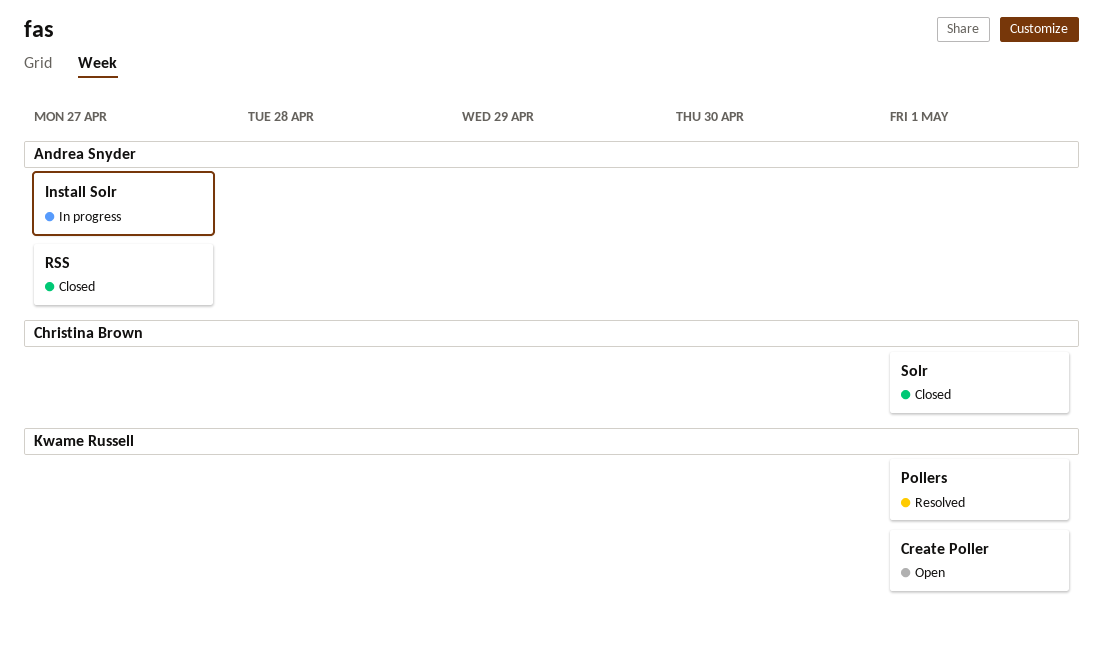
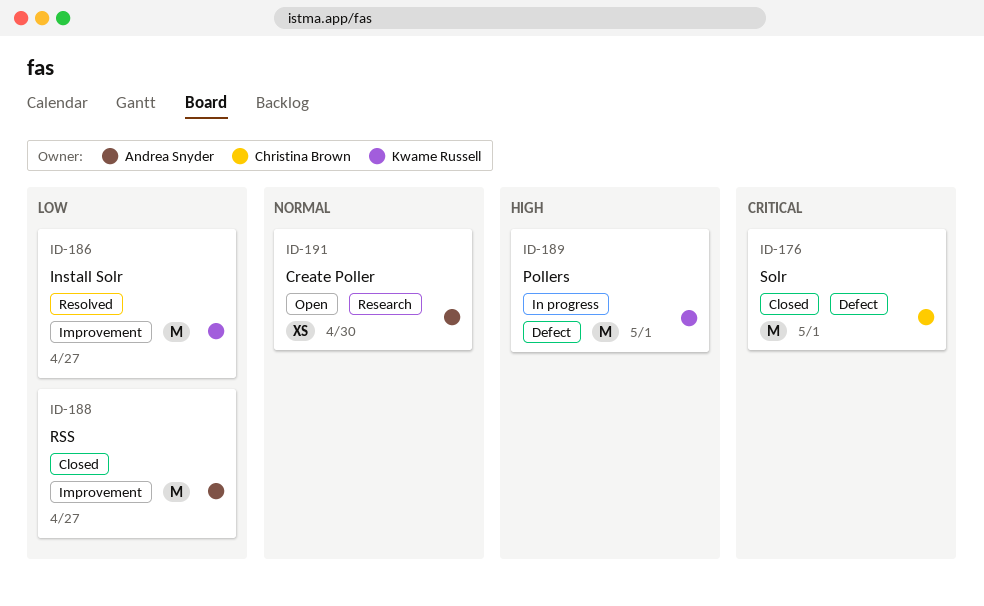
Create Poller, owner: Kwame Russell -> Andrea Snyder
Create Poller, due: May 1 -> Apr 30
Install Solr, status: In progress -> Resolved
Install Solr, owner: Andrea Snyder -> Kwame Russell
Pollers, status: Resolved -> In progress

